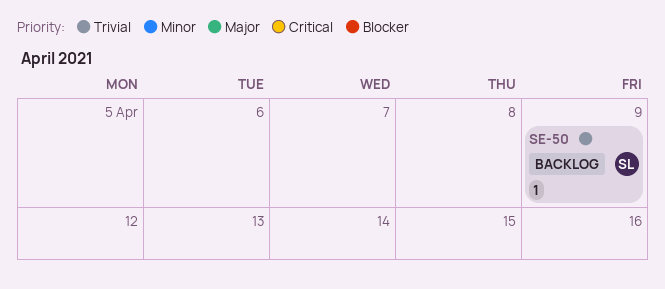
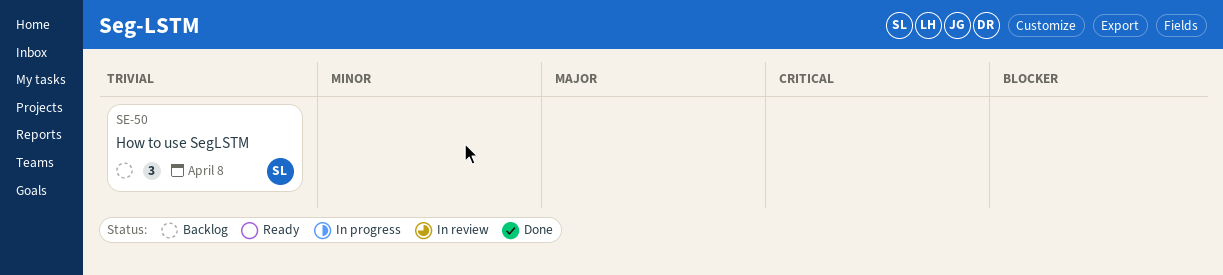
SE-50, estimate: 1 -> 3
SE-50, due: Apr 9 -> Apr 8

